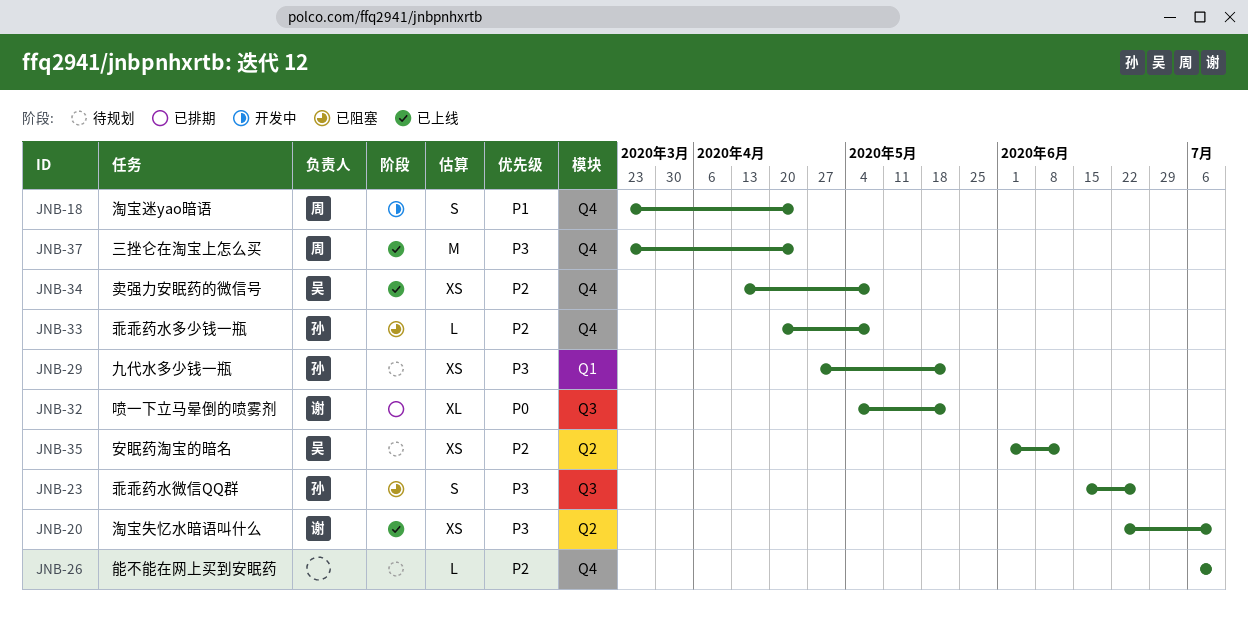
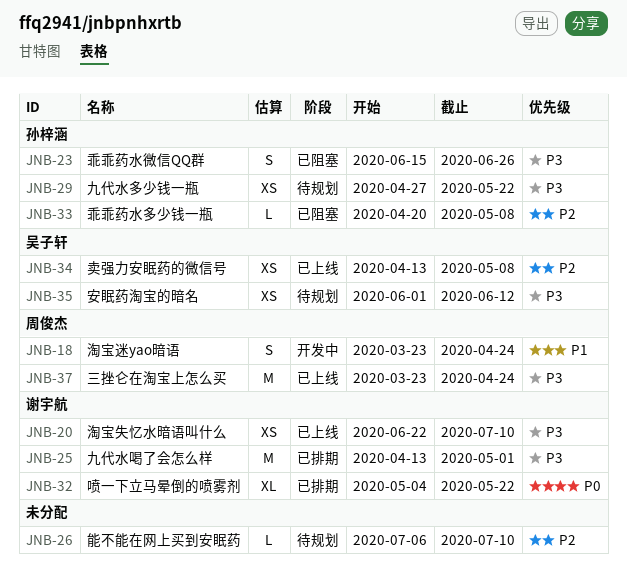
JNB-25: none -> present
JNB-35, priority: P2 -> P3

